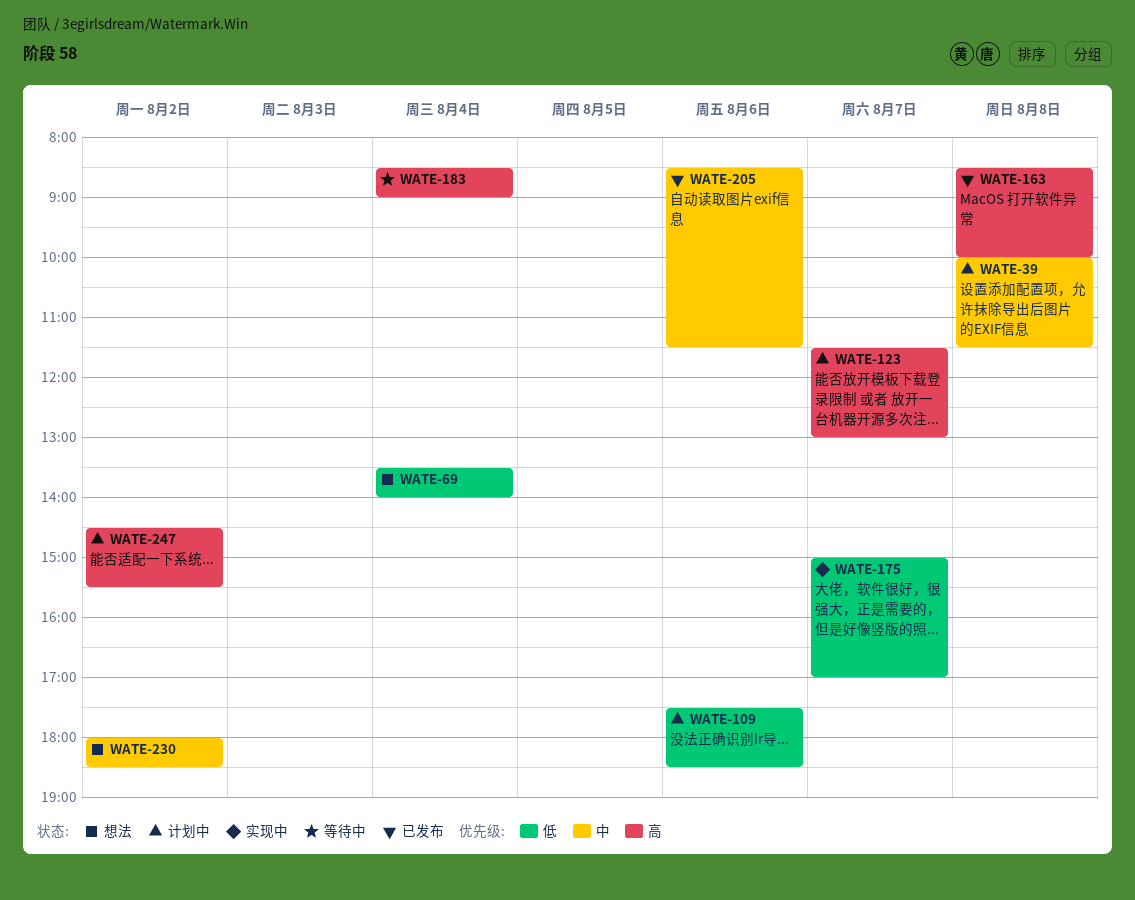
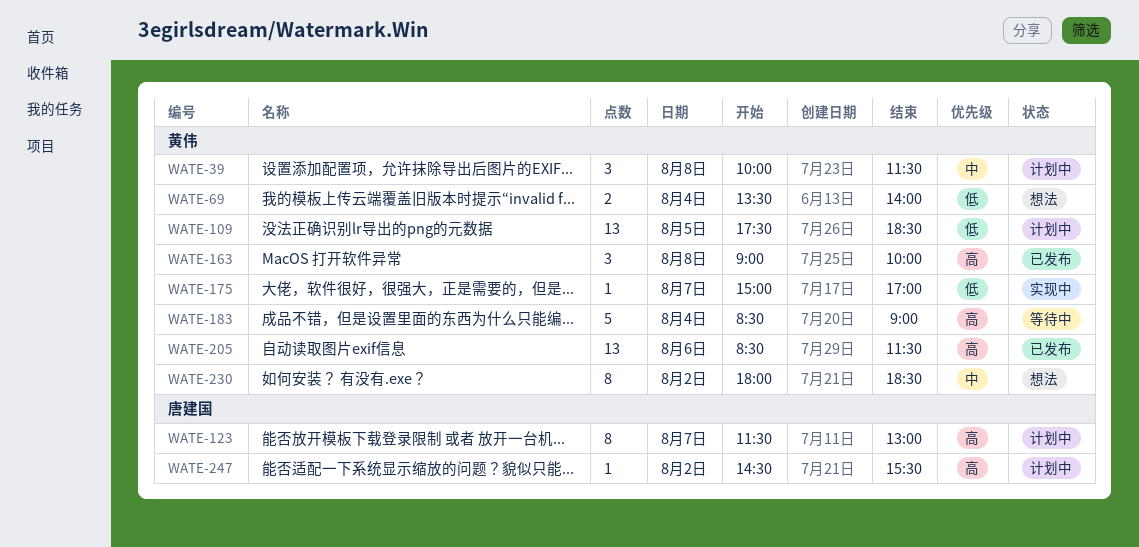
WATE-109, day: Aug 6 -> Aug 5
WATE-163, begins: 08:30 -> 09:00
WATE-205, priority: 中 -> 高

